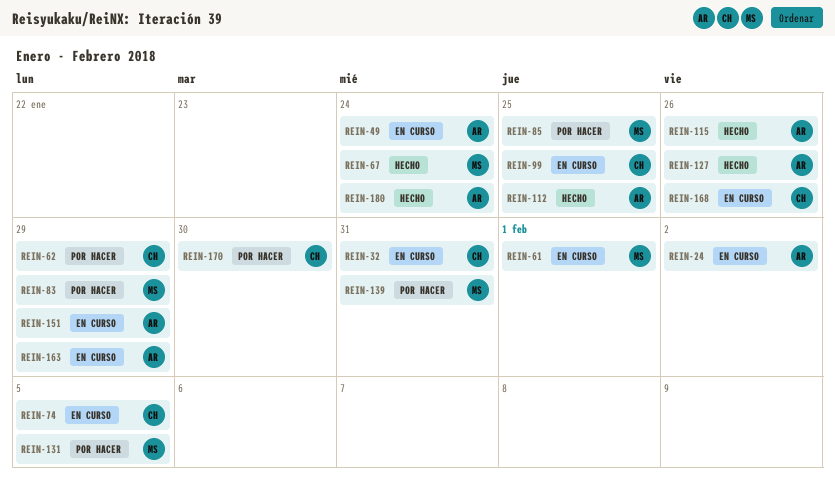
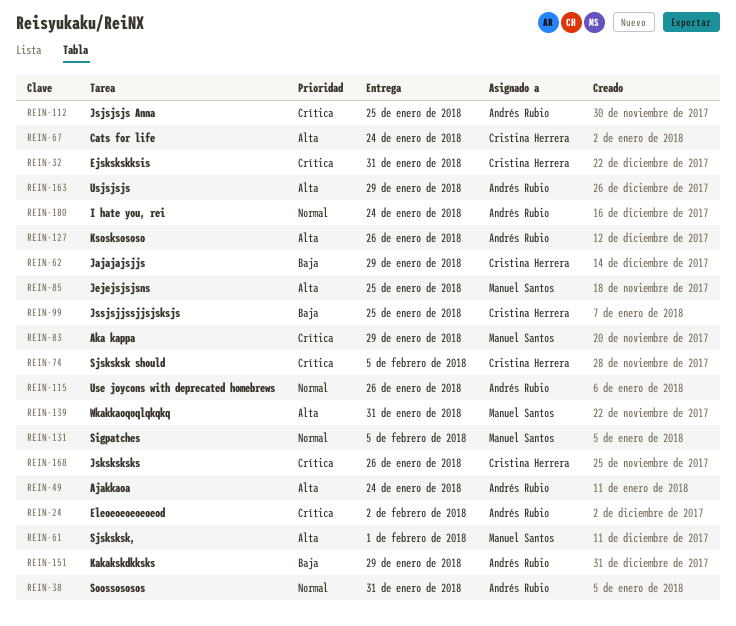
REIN-38: none -> present
REIN-67, owner: Manuel Santos -> Cristina Herrera
REIN-170: present -> none

